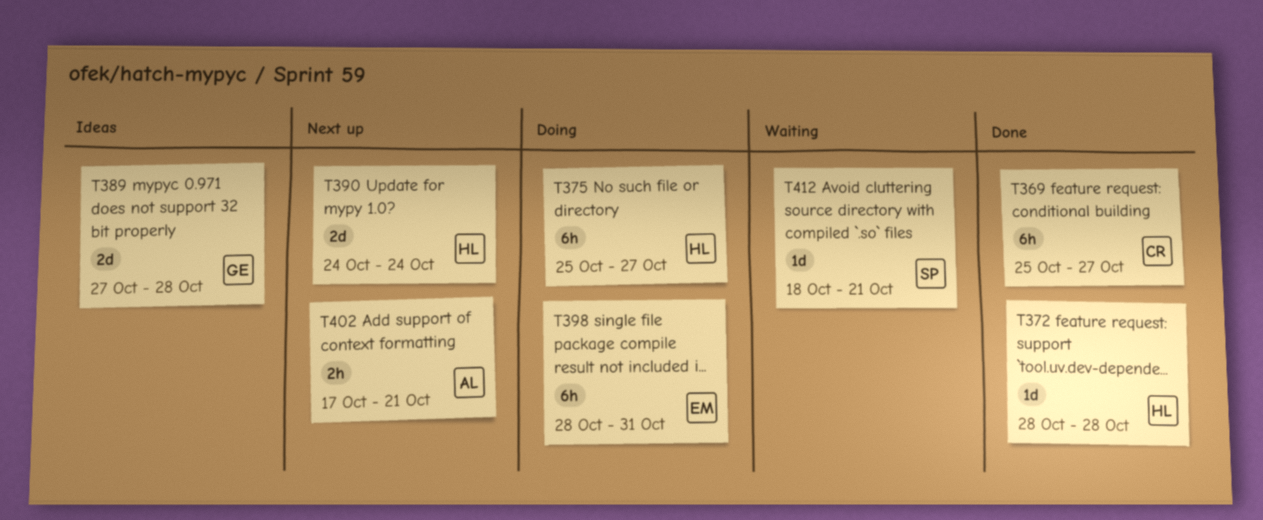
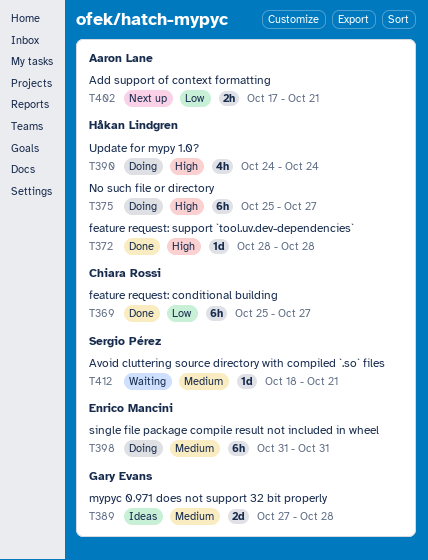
T390, status: Next up -> Doing
T390, estimate: 2d -> 4h
T398, start: Oct 28 -> Oct 31

